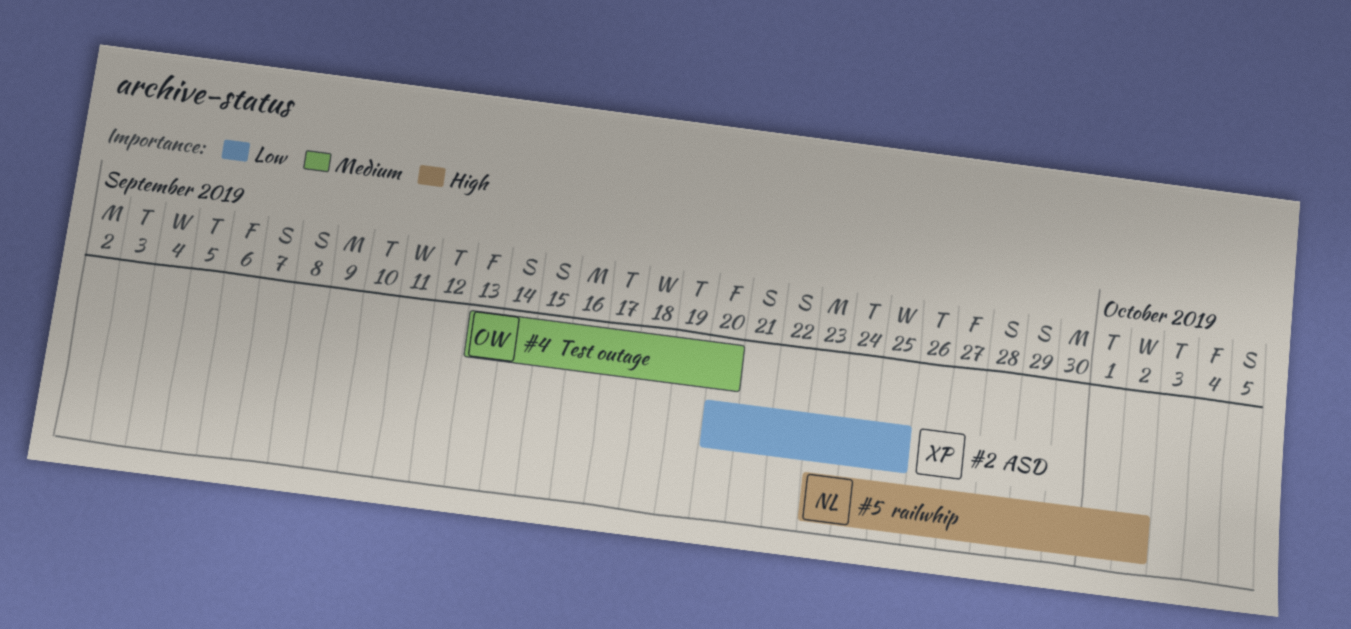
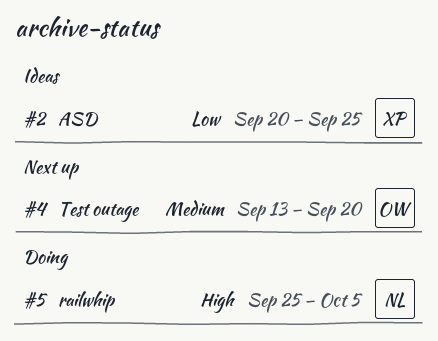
#5, start: Sep 23 -> Sep 25
#5, due: Oct 2 -> Oct 5

